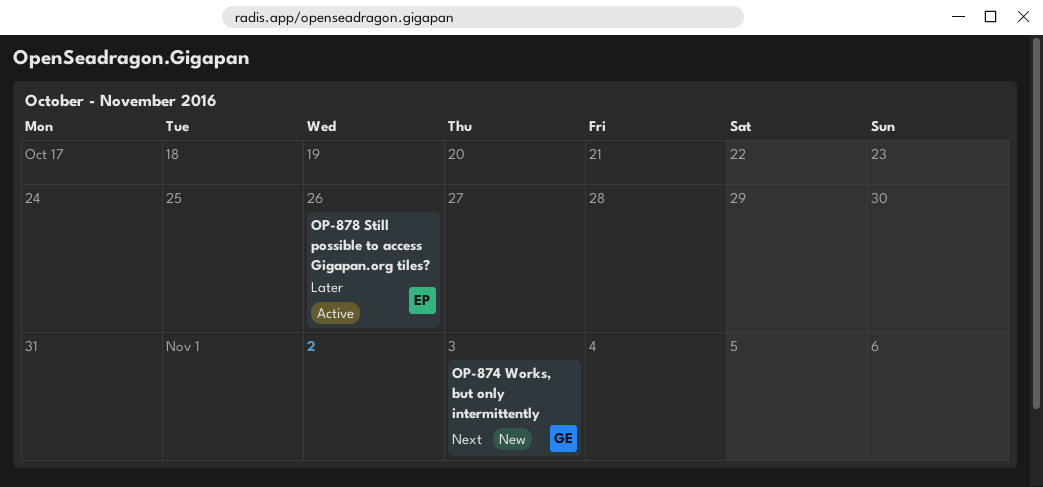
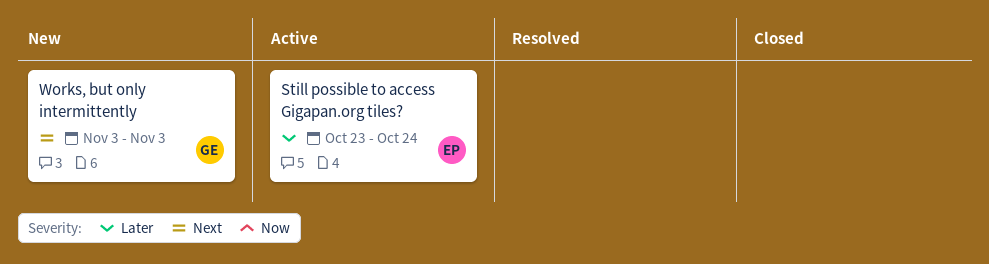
Still possible to access Gigapan.org tiles?, due: Oct 26 -> Oct 24

